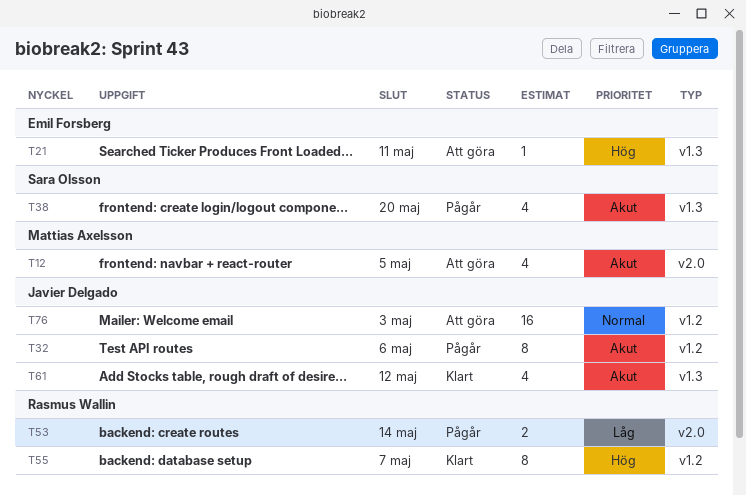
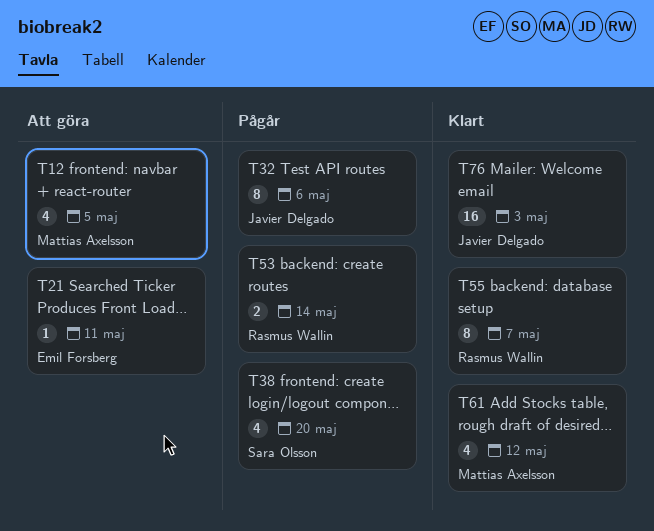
T61, owner: Javier Delgado -> Mattias Axelsson
T76, status: Att göra -> Klart

